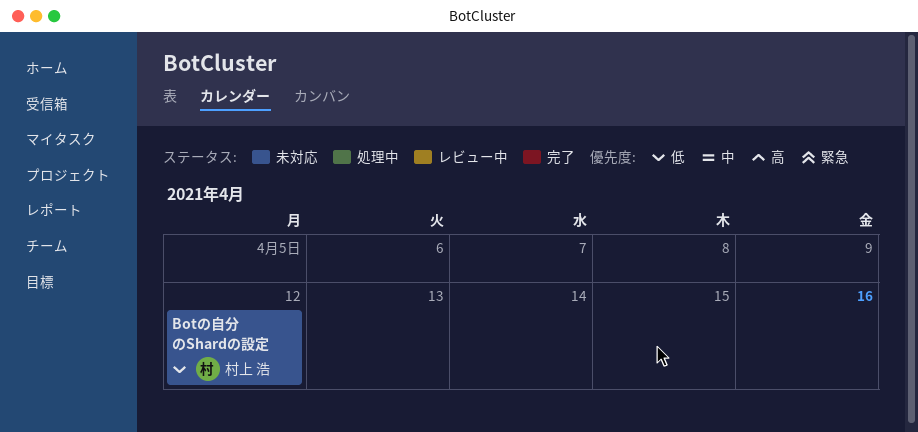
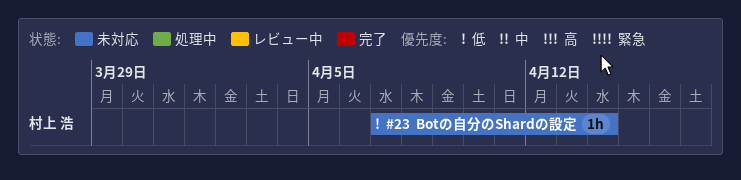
Botの自分のShardの設定, due: Apr 12 -> Apr 14

